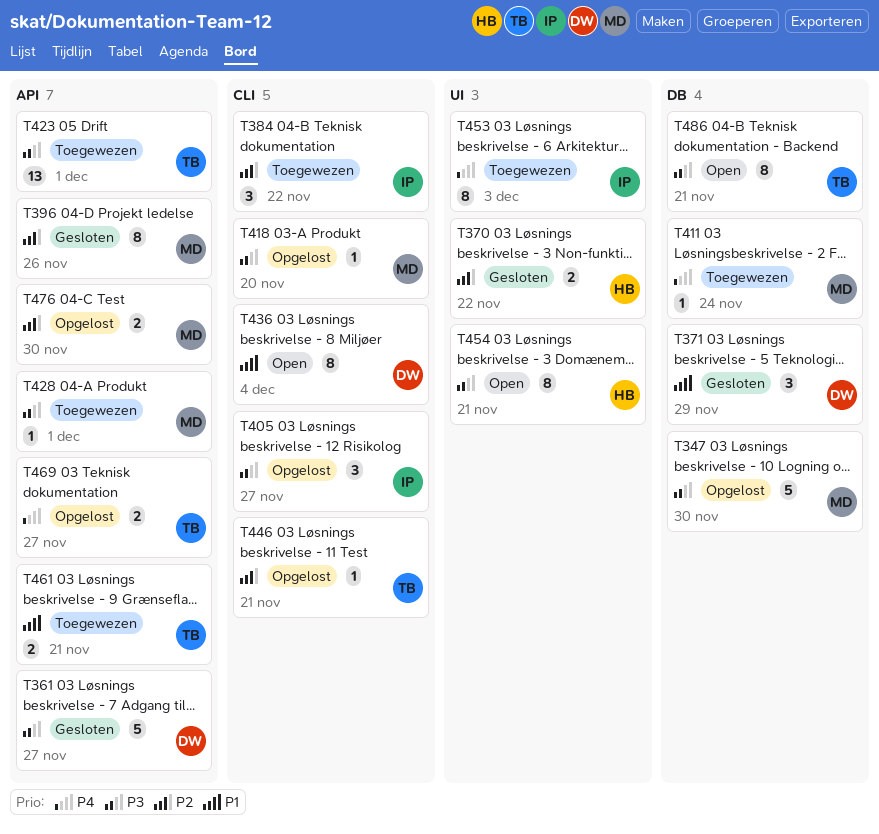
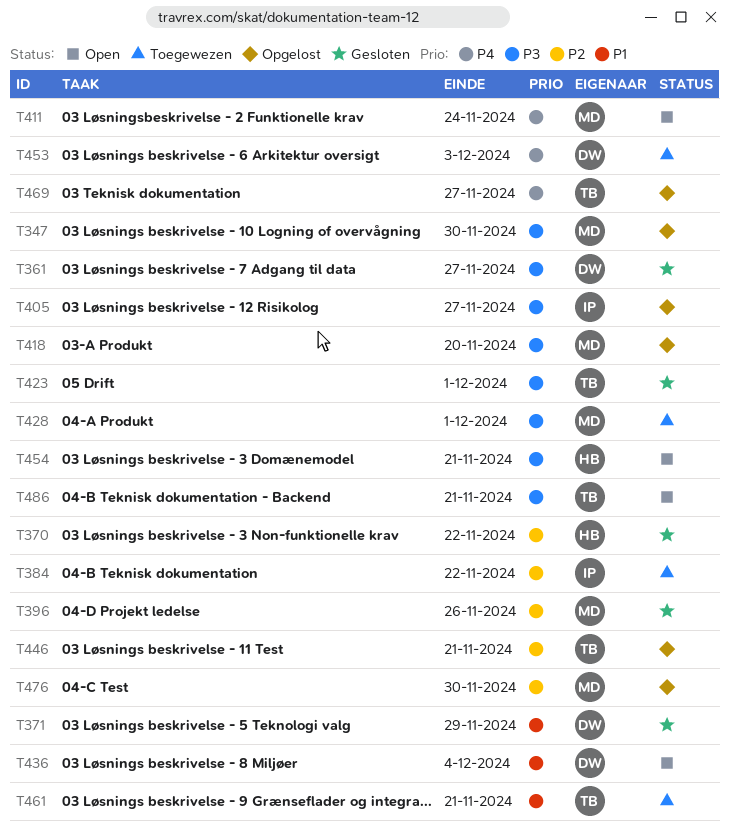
T411, status: Toegewezen -> Open
T423, status: Toegewezen -> Gesloten
T453, owner: IP -> DW

